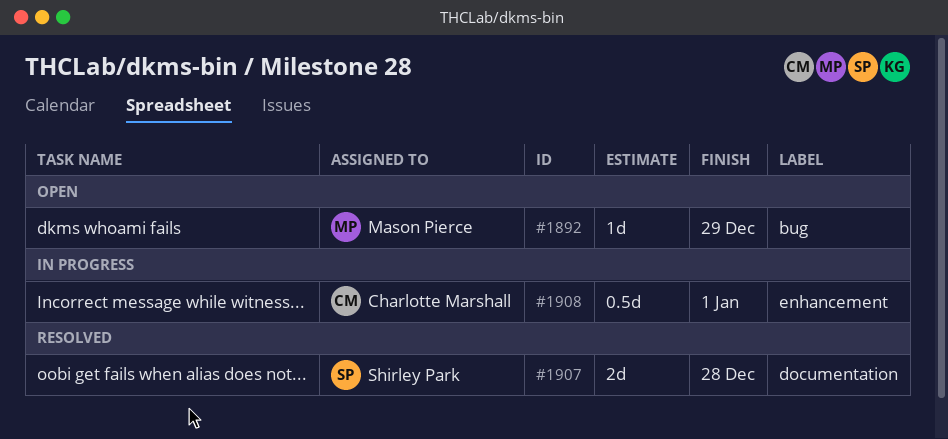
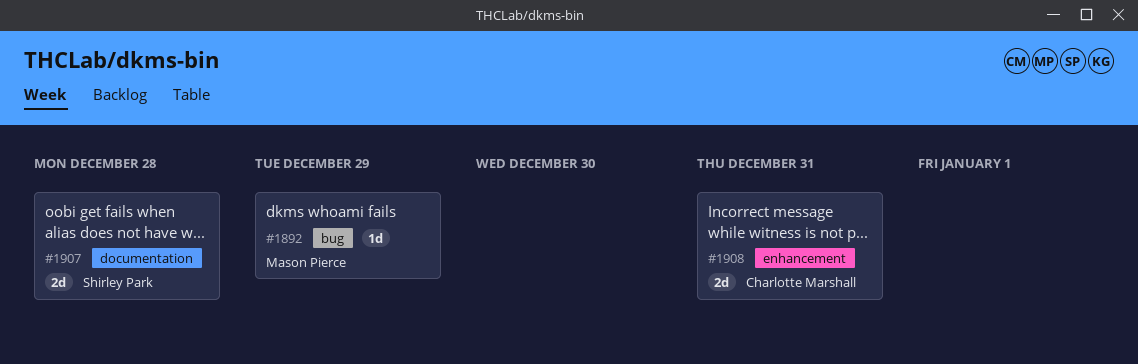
#1908, estimate: 0.5d -> 2d
#1908, due: Jan 1 -> Dec 31

